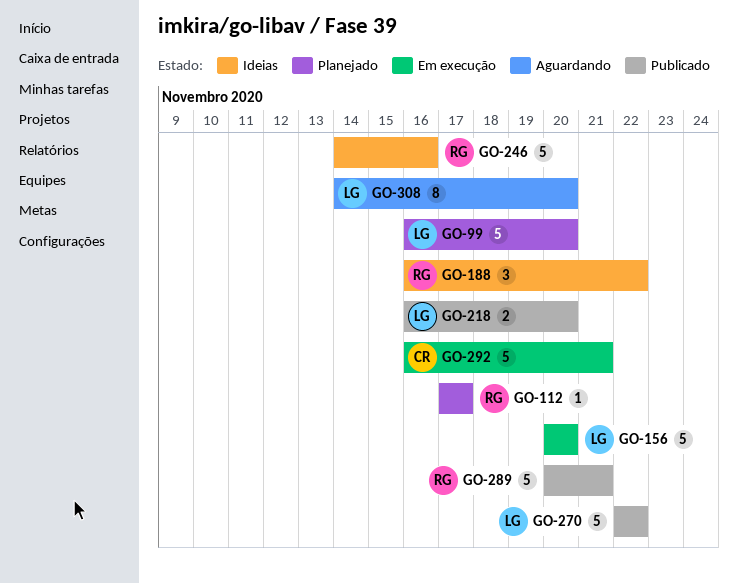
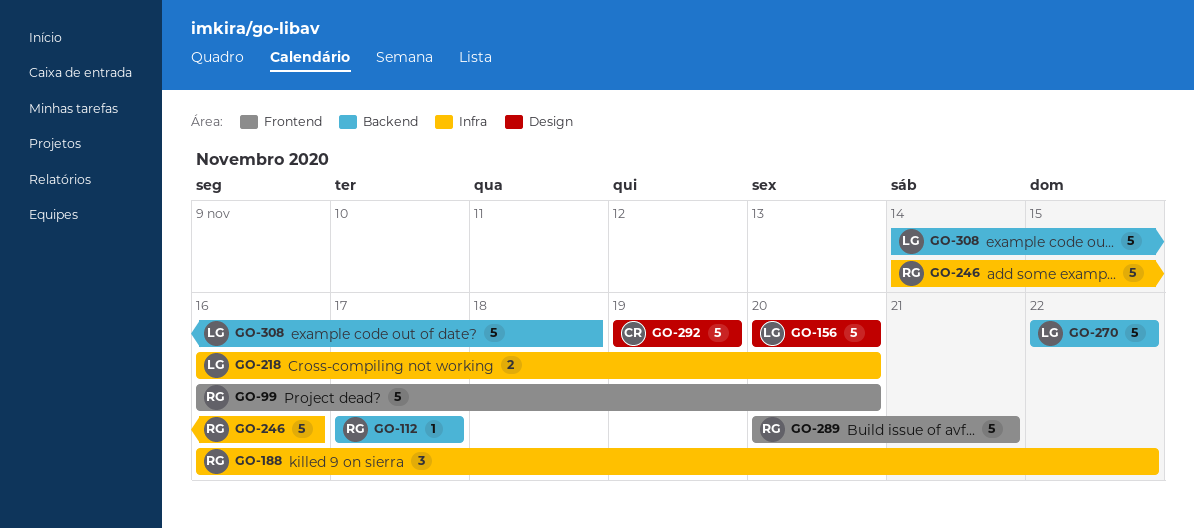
GO-99, owner: LG -> RG
GO-292, start: Nov 16 -> Nov 19
GO-292, due: Nov 21 -> Nov 19
GO-308, estimate: 8 -> 5
GO-308, due: Nov 20 -> Nov 18

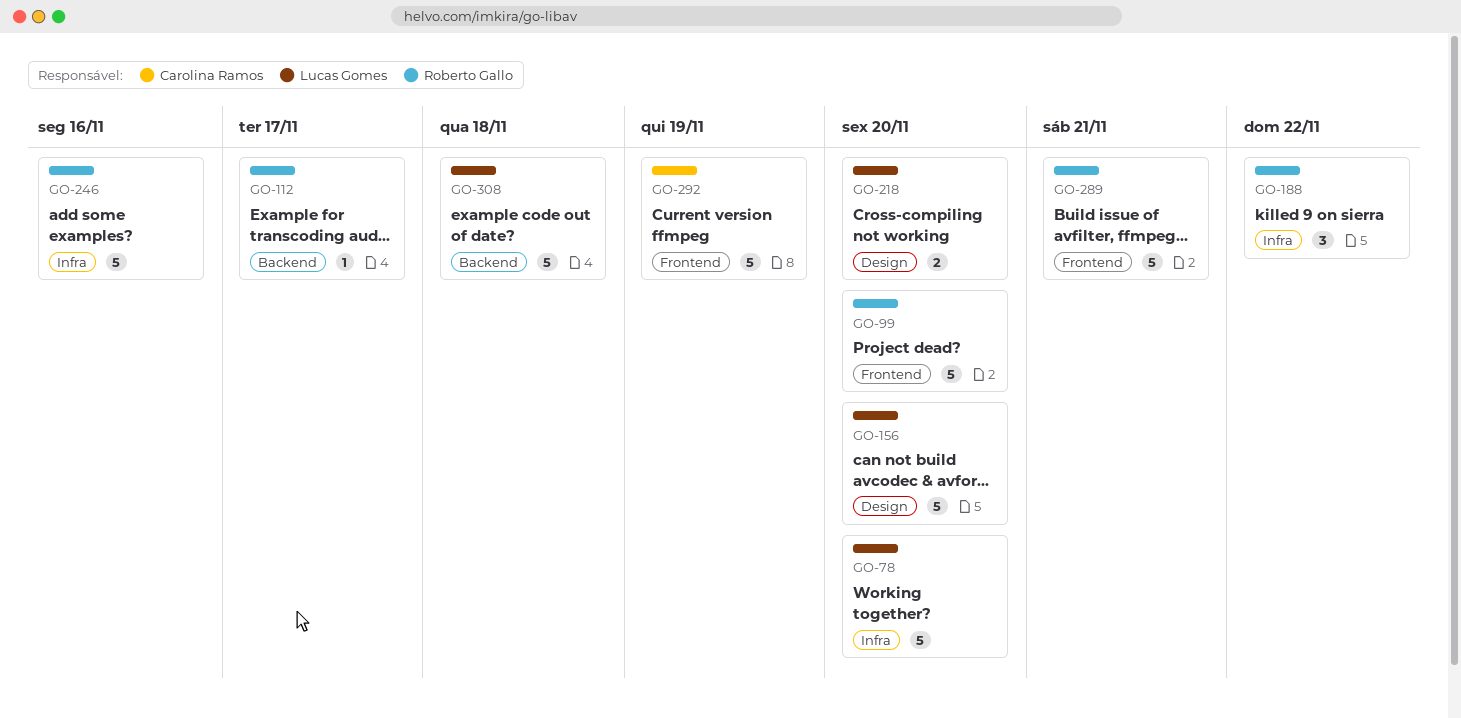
GO-78: none -> present
GO-218, label: Infra -> Design
GO-270: present -> none
GO-292, label: Design -> Frontend

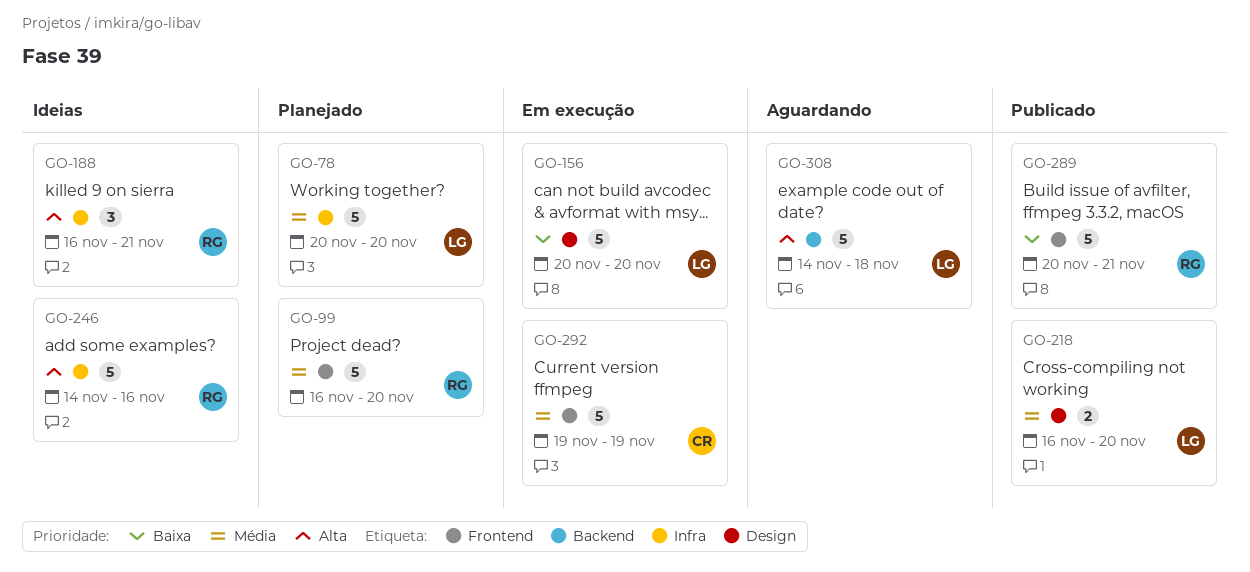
GO-112: present -> none
GO-188, due: Nov 22 -> Nov 21

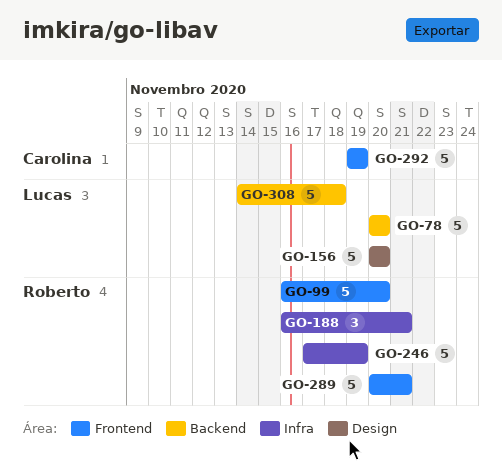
GO-78, label: Infra -> Backend
GO-218: present -> none
GO-246, start: Nov 14 -> Nov 17
GO-246, due: Nov 16 -> Nov 19

